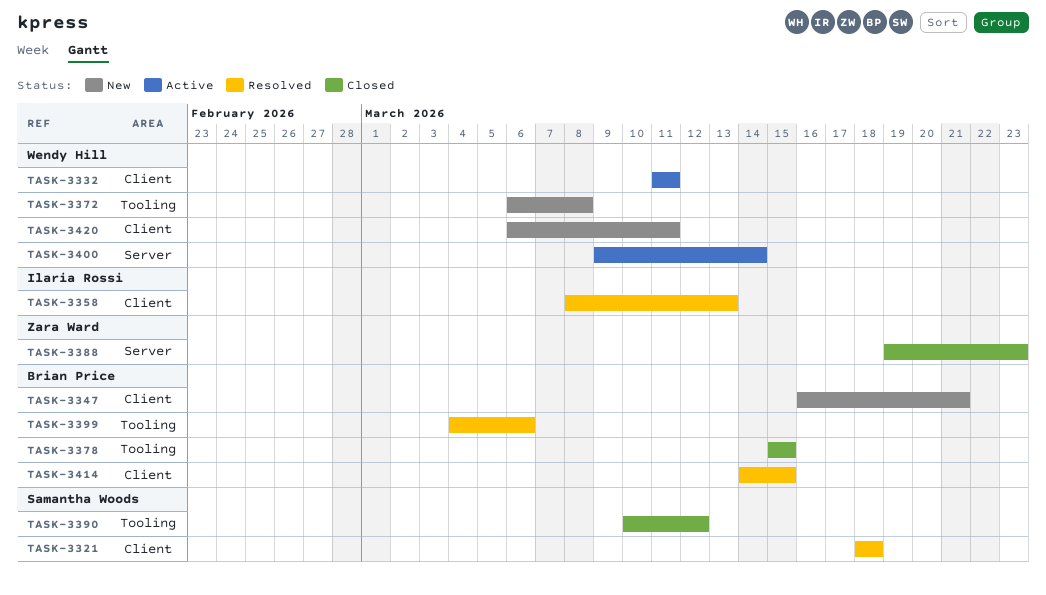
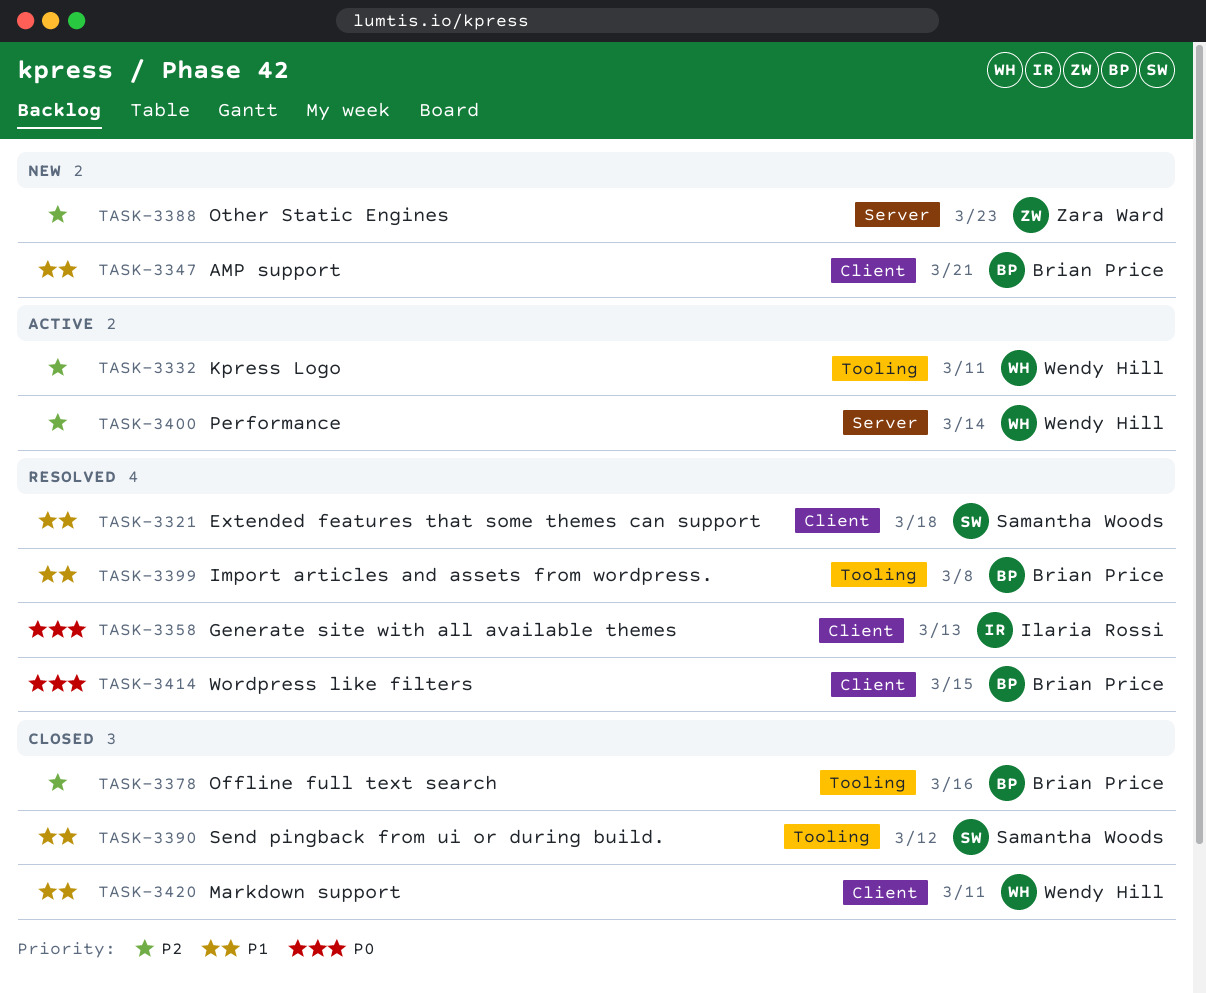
TASK-3332, label: Client -> Tooling
TASK-3372: present -> none
TASK-3378, due: Mar 15 -> Mar 16
TASK-3388, status: Closed -> New
TASK-3399, due: Mar 6 -> Mar 8
TASK-3420, status: New -> Closed

